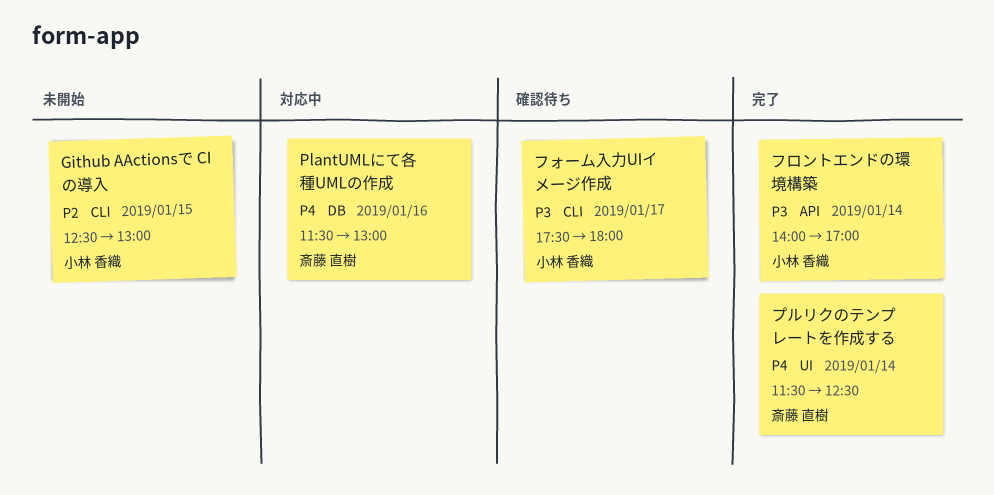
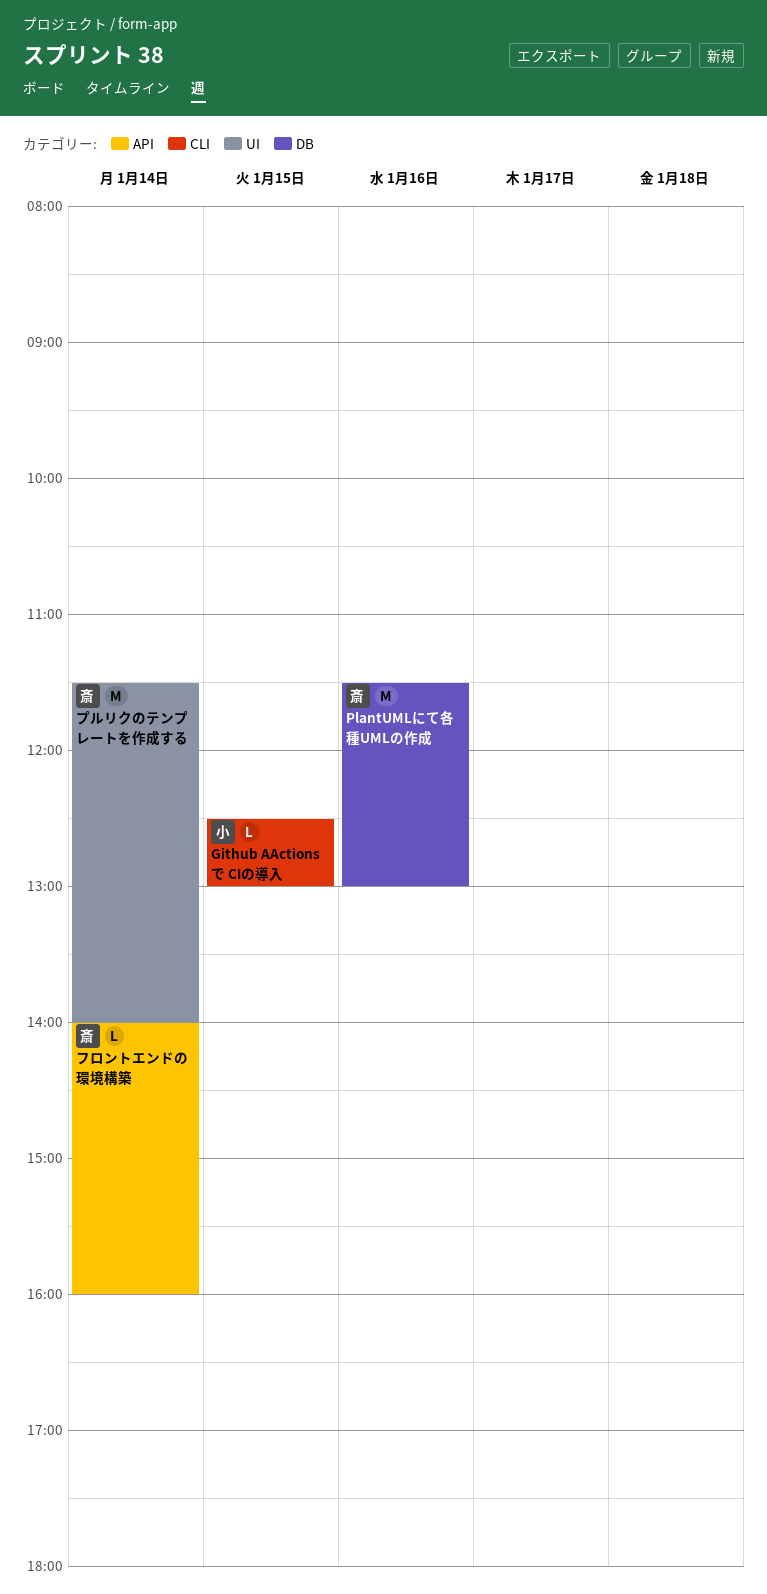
フォーム入力UIイメージ作成: present -> none
フロントエンドの環境構築, owner: 小林 香織 -> 斎藤 直樹
フロントエンドの環境構築, ends: 17:00 -> 16:00
プルリクのテンプレートを作成する, ends: 12:30 -> 14:00

